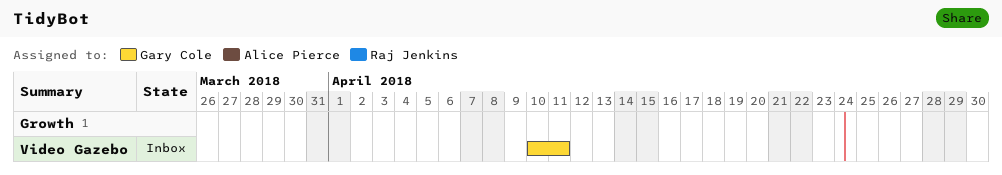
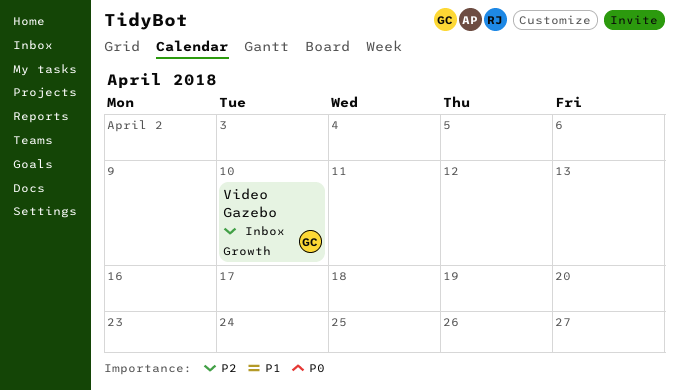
Video Gazebo, due: Apr 11 -> Apr 10

